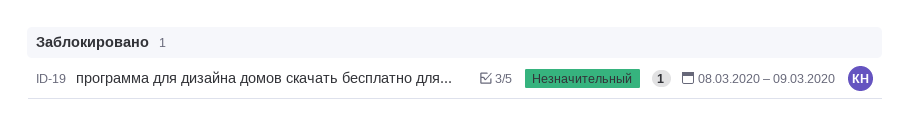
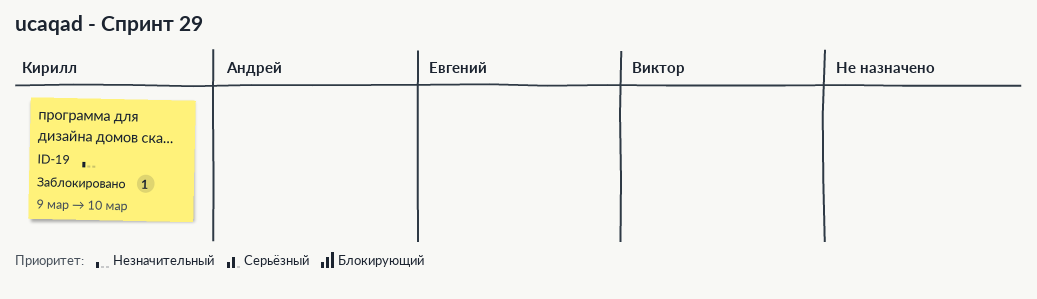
ID-19, start: Mar 8 -> Mar 9
ID-19, due: Mar 9 -> Mar 10

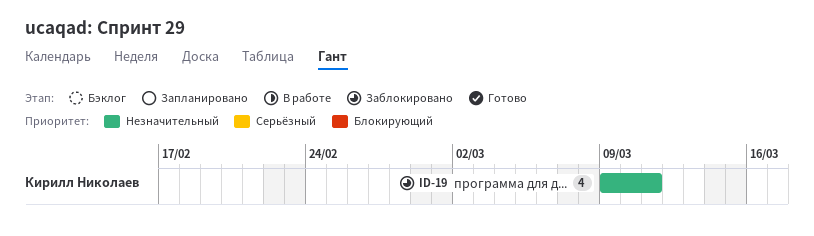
ID-19, estimate: 1 -> 4
ID-19, due: Mar 10 -> Mar 11

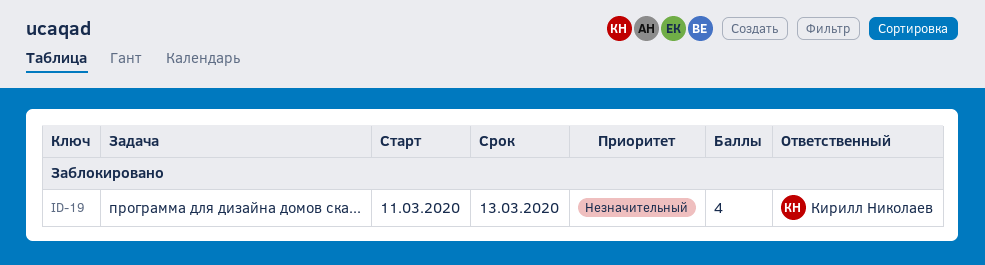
ID-19, start: Mar 9 -> Mar 11
ID-19, due: Mar 11 -> Mar 13

